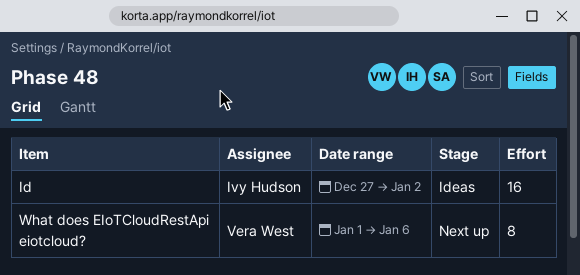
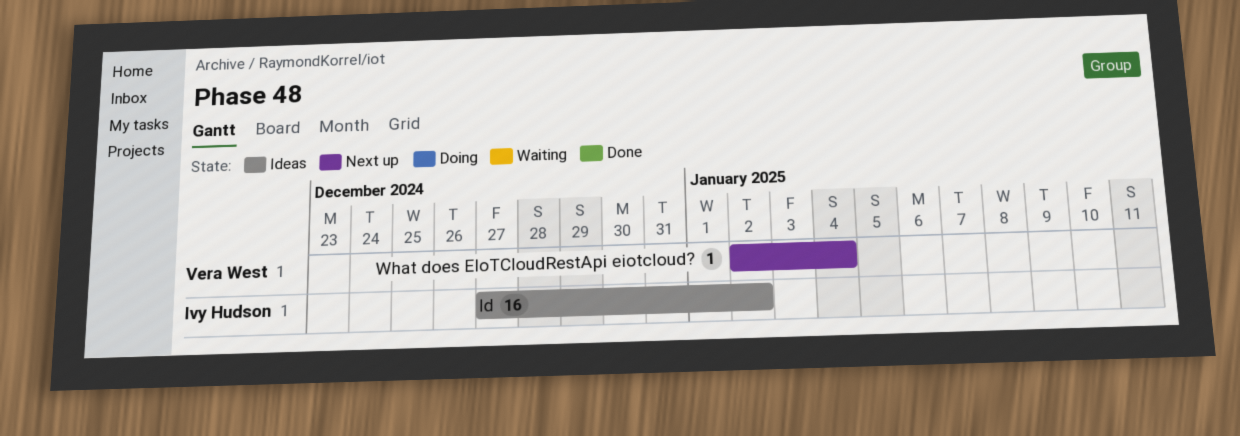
What does EIoTCloudRestApi eiotcloud?, estimate: 8 -> 1
What does EIoTCloudRestApi eiotcloud?, start: Jan 1 -> Jan 2
What does EIoTCloudRestApi eiotcloud?, due: Jan 6 -> Jan 4

